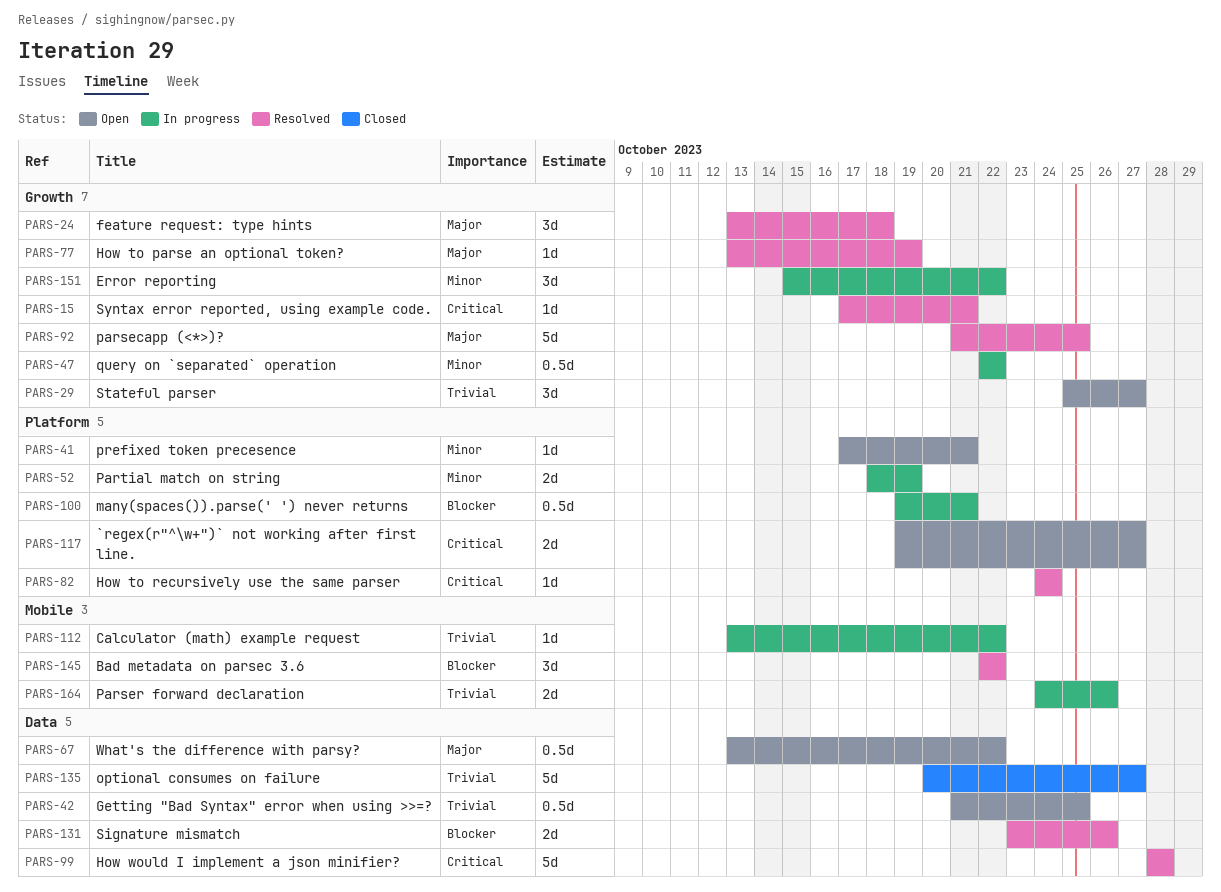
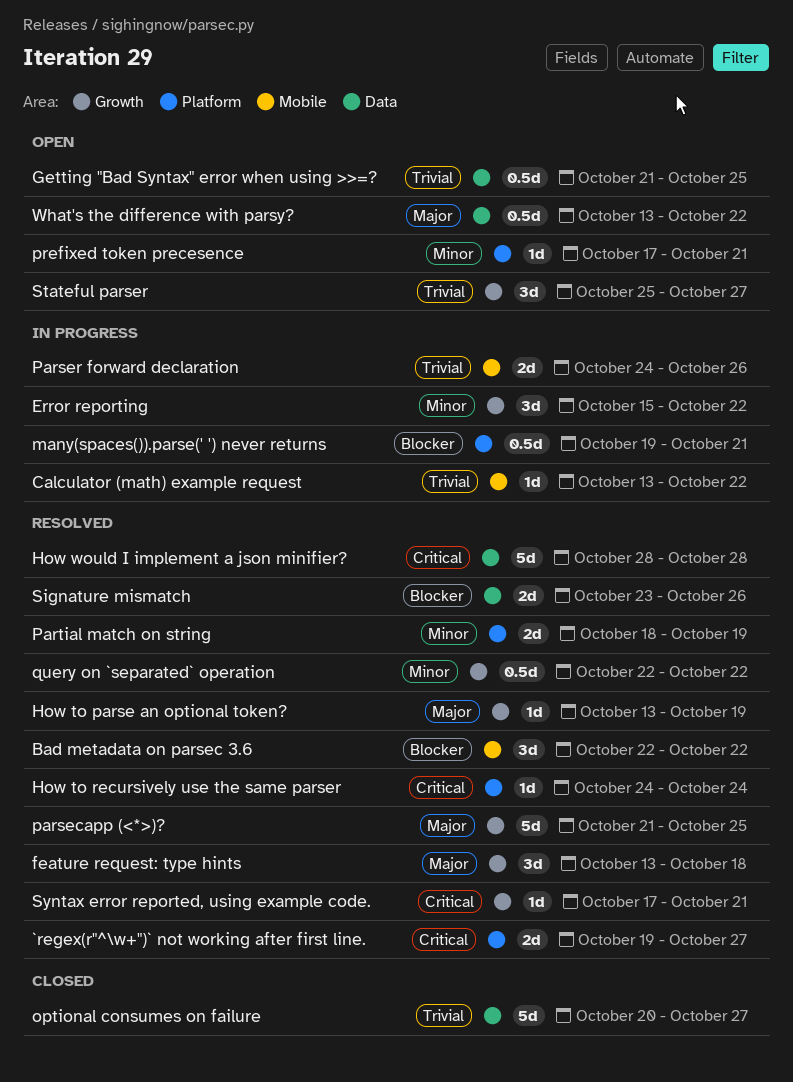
`regex(r"^\w+")` not working after first line., status: Open -> Resolved
Partial match on string, status: In progress -> Resolved
query on `separated` operation, status: In progress -> Resolved

